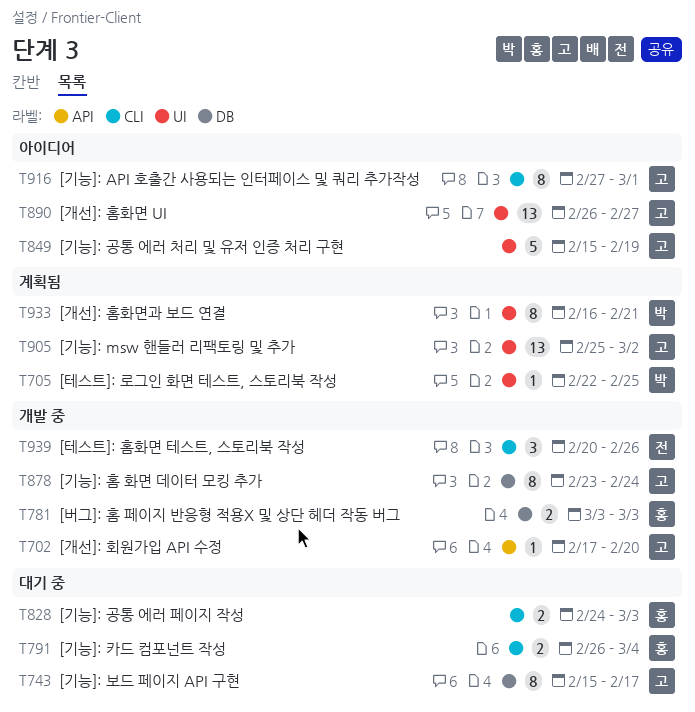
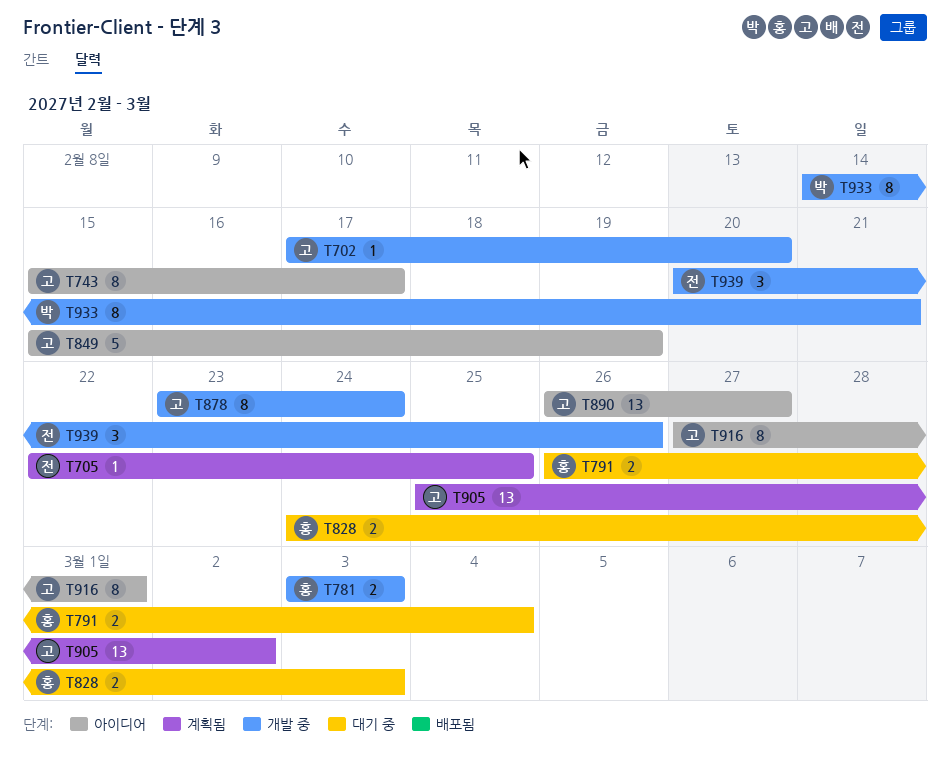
T705, owner: 박 -> 전
T743, status: 대기 중 -> 아이디어
T933, status: 계획됨 -> 개발 중
T933, start: Feb 16 -> Feb 14

